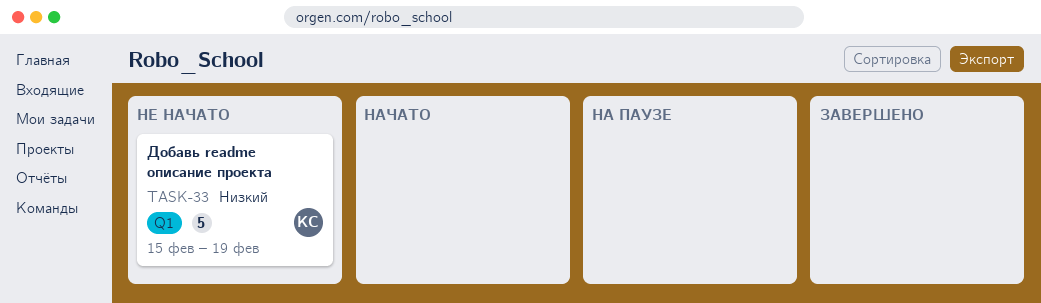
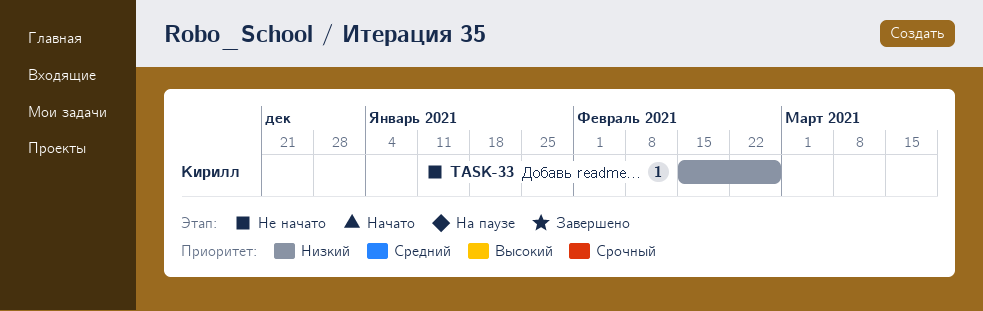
TASK-33, estimate: 5 -> 1
TASK-33, due: Feb 19 -> Feb 26

